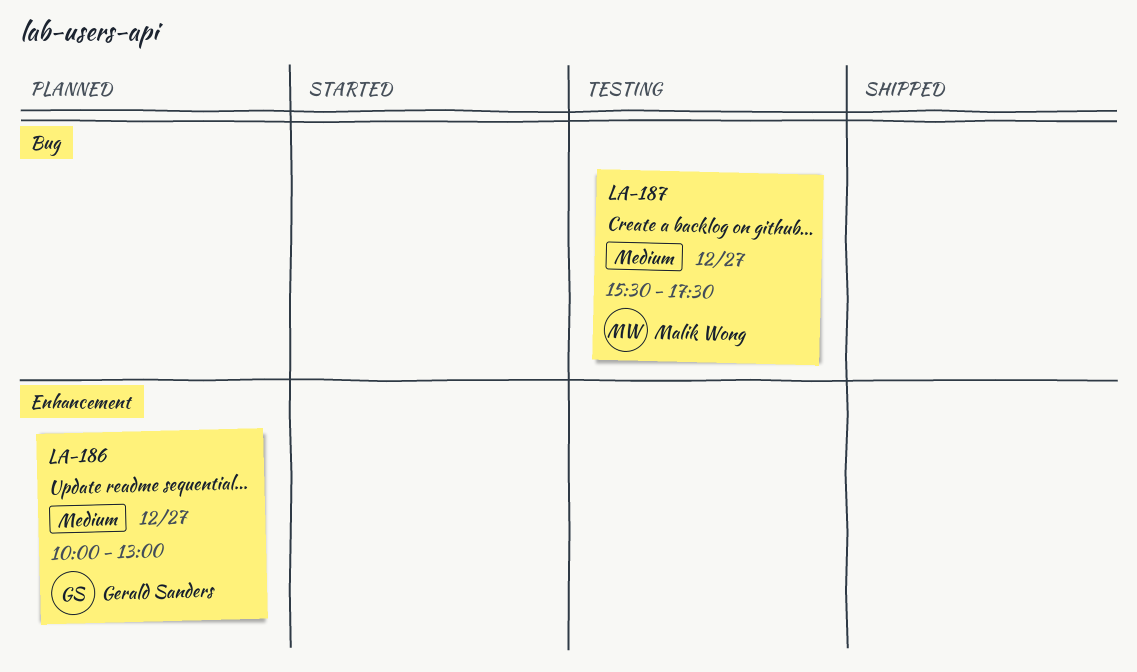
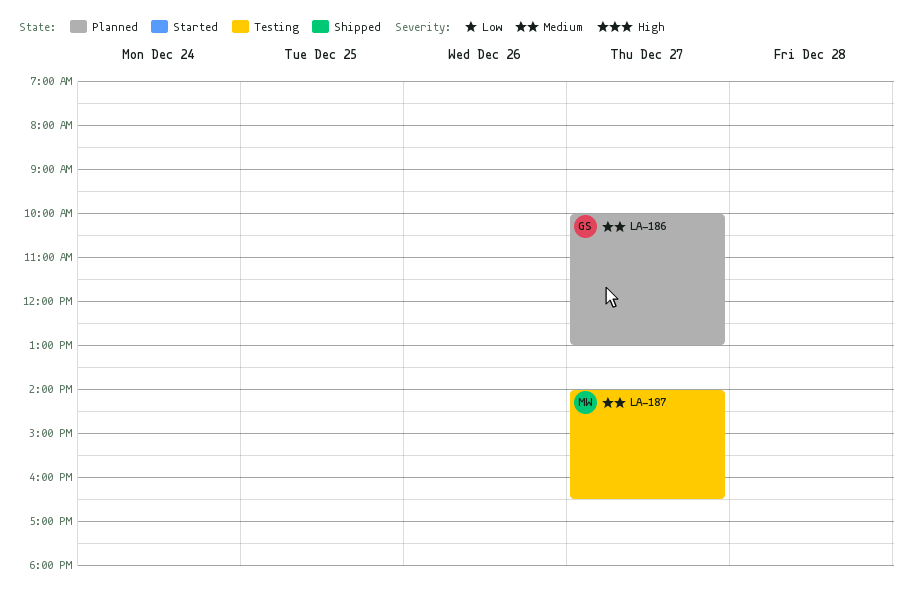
LA-187, begins: 15:30 -> 14:00
LA-187, ends: 17:30 -> 16:30

